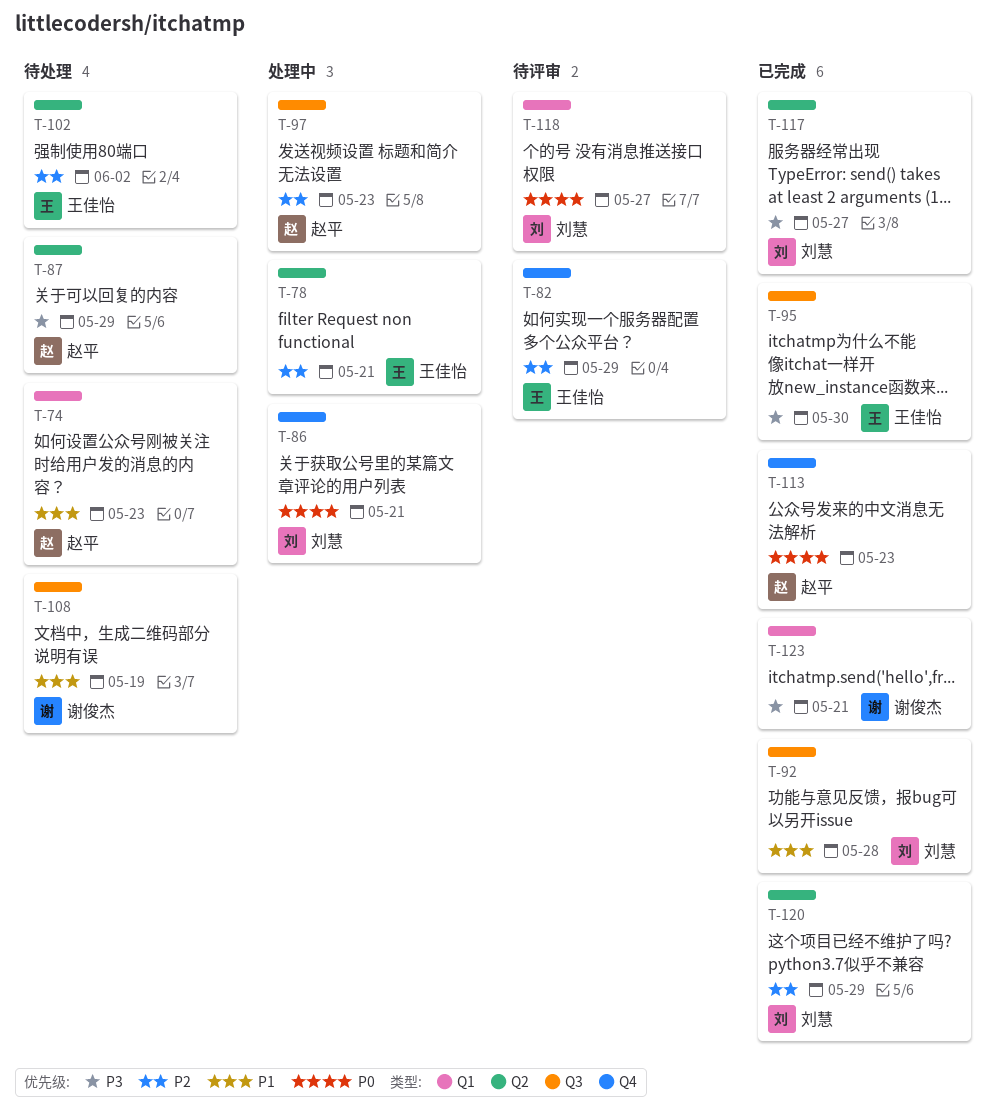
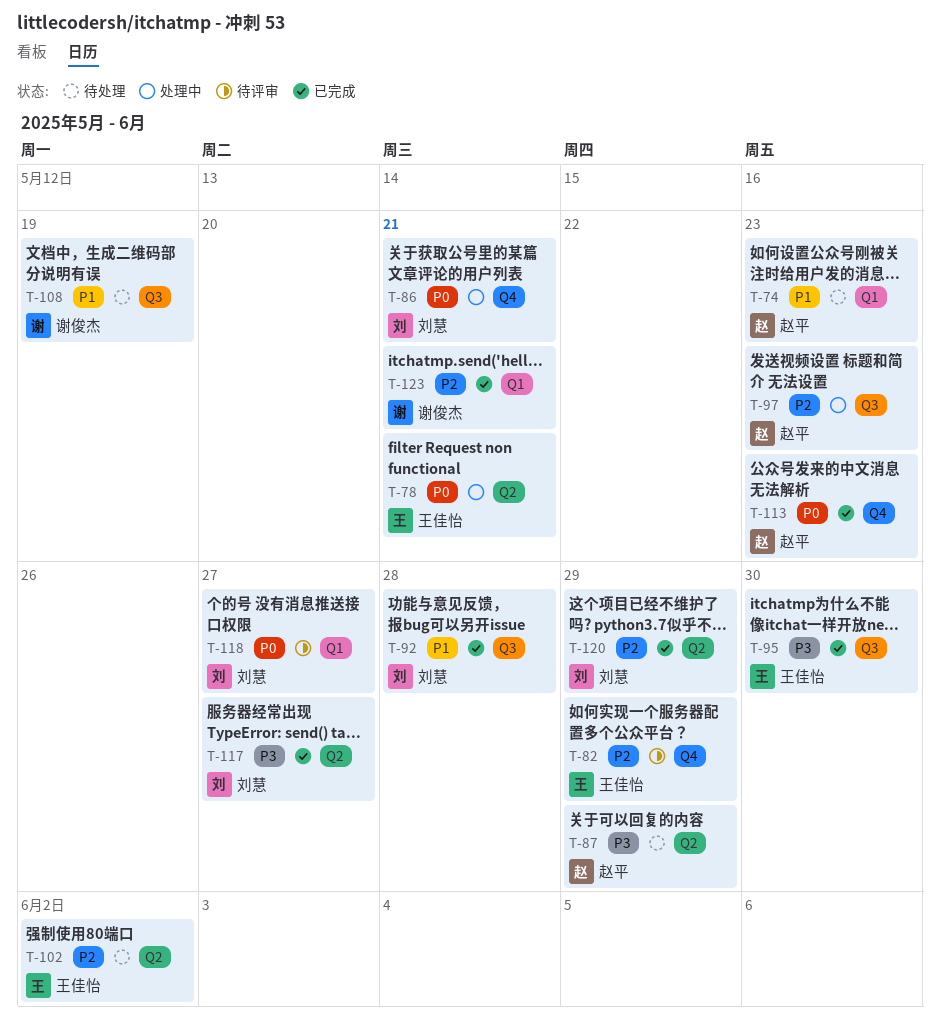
T-78, priority: P2 -> P0
T-123, priority: P3 -> P2

